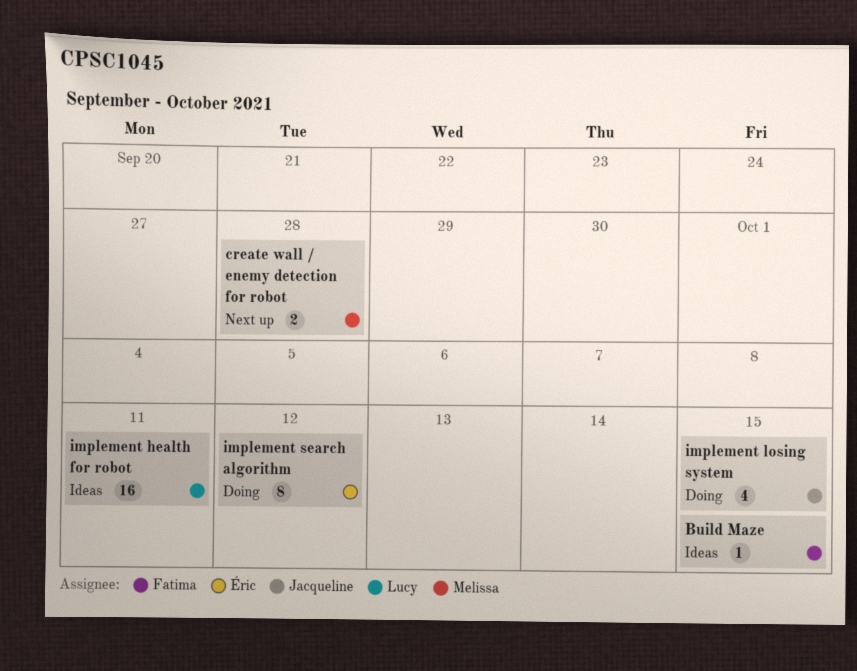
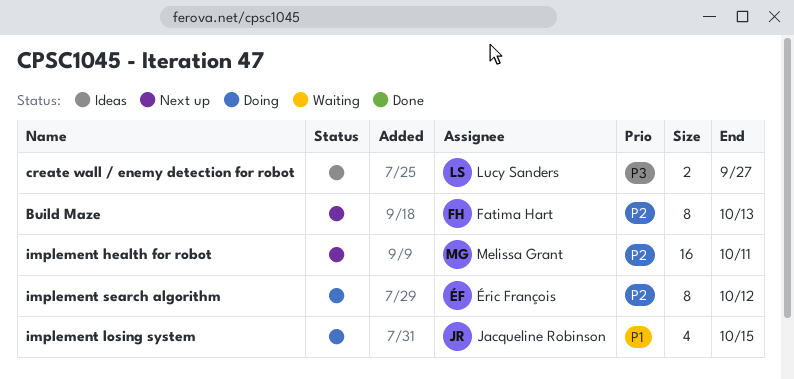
Build Maze, status: Ideas -> Next up
Build Maze, estimate: 1 -> 8
Build Maze, due: Oct 15 -> Oct 13
create wall / enemy detection for robot, status: Next up -> Ideas
create wall / enemy detection for robot, owner: Melissa Grant -> Lucy Sanders
create wall / enemy detection for robot, due: Sep 28 -> Sep 27
implement health for robot, status: Ideas -> Next up
implement health for robot, owner: Lucy Sanders -> Melissa Grant

